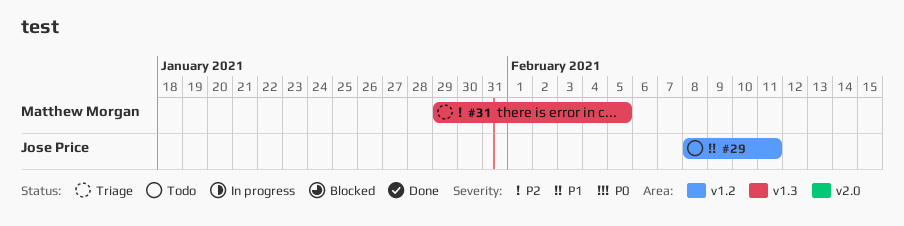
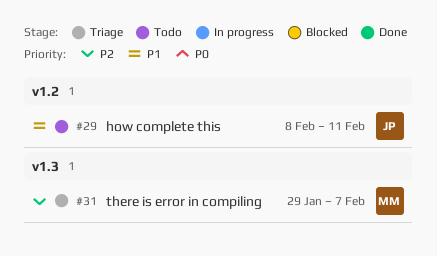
#31, due: Feb 5 -> Feb 7

